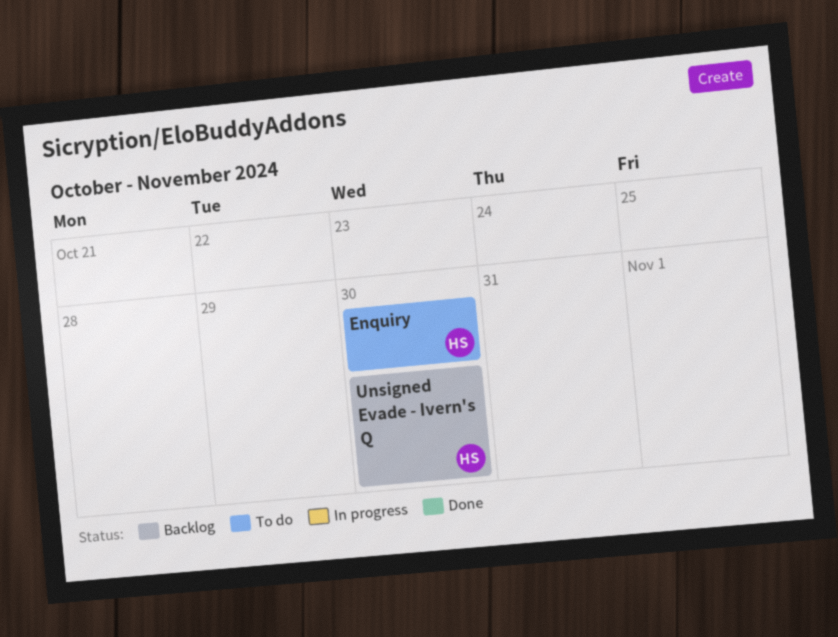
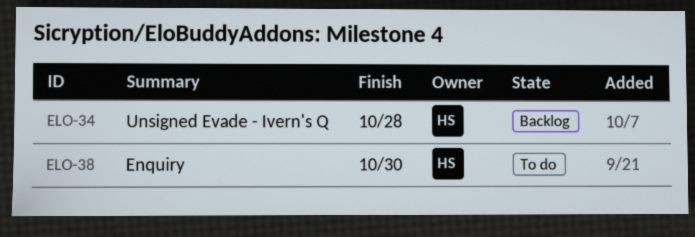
Unsigned Evade - Ivern's Q, due: Oct 30 -> Oct 28

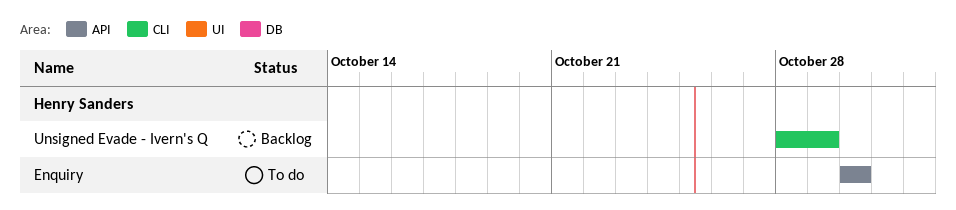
Unsigned Evade - Ivern's Q, due: Oct 28 -> Oct 29

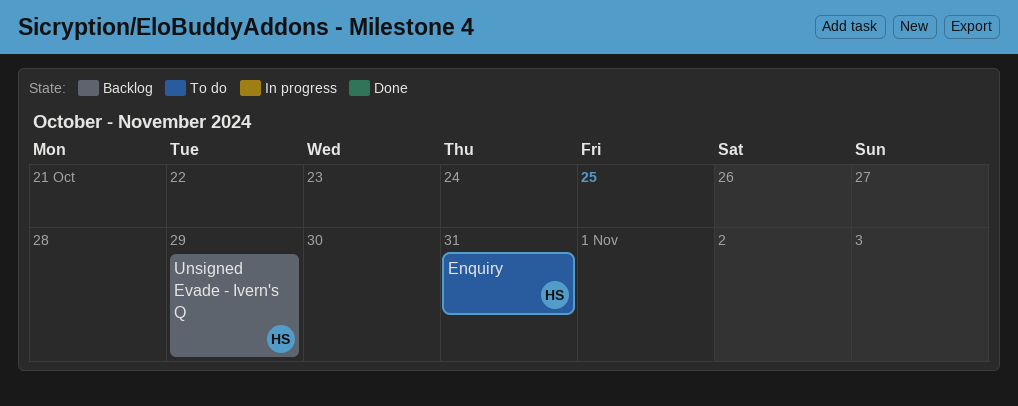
Enquiry, due: Oct 30 -> Oct 31

